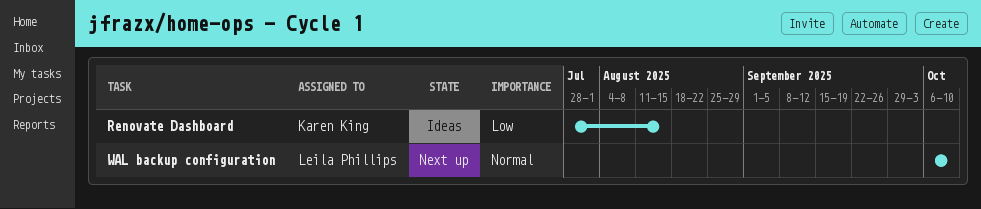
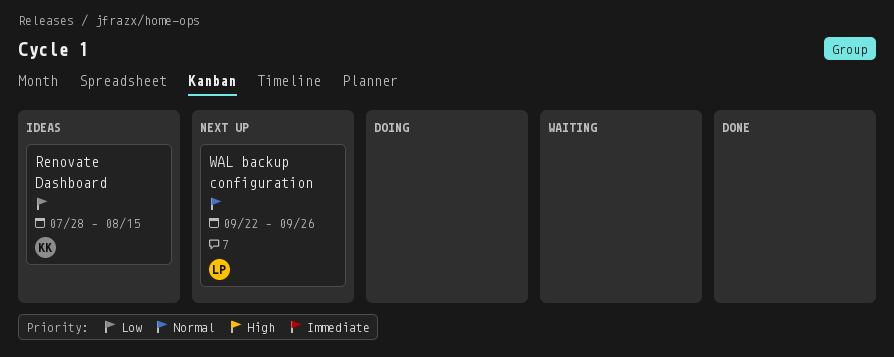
WAL backup configuration, start: Oct 6 -> Sep 22
WAL backup configuration, due: Oct 10 -> Sep 26

